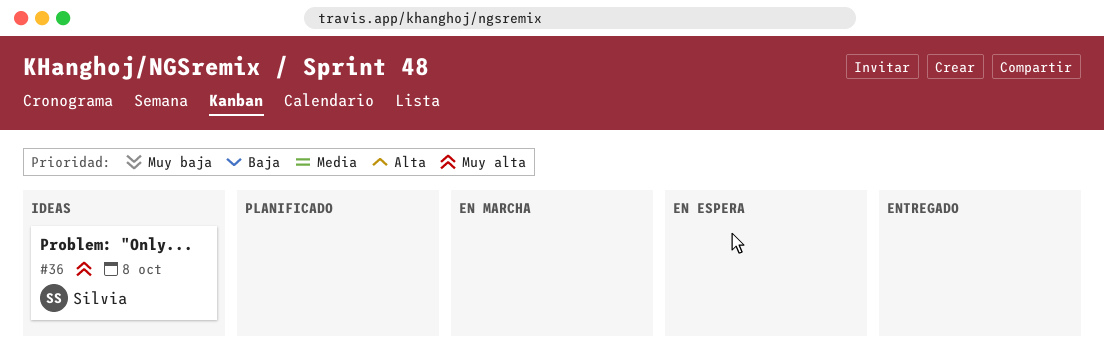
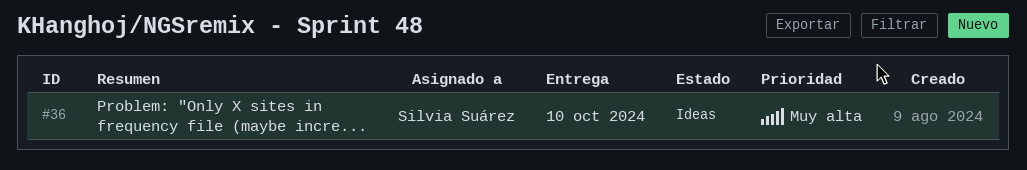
#36, due: Oct 8 -> Oct 10

